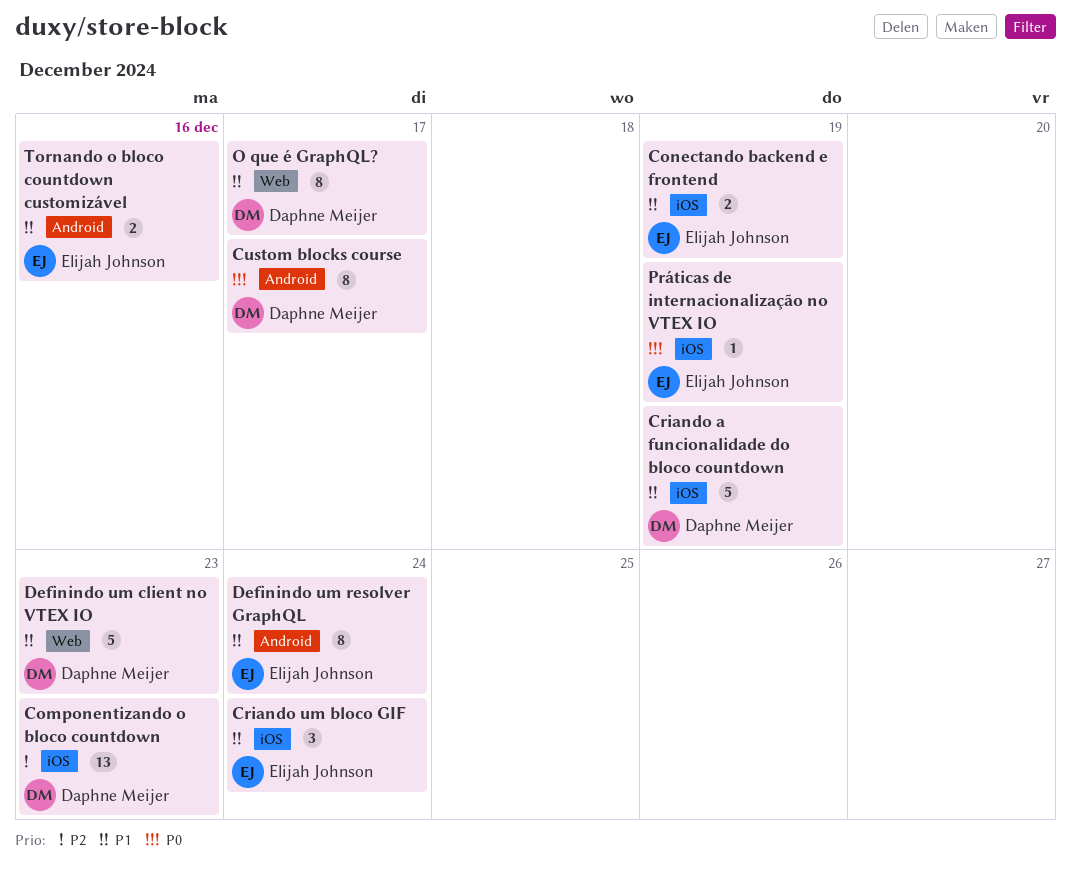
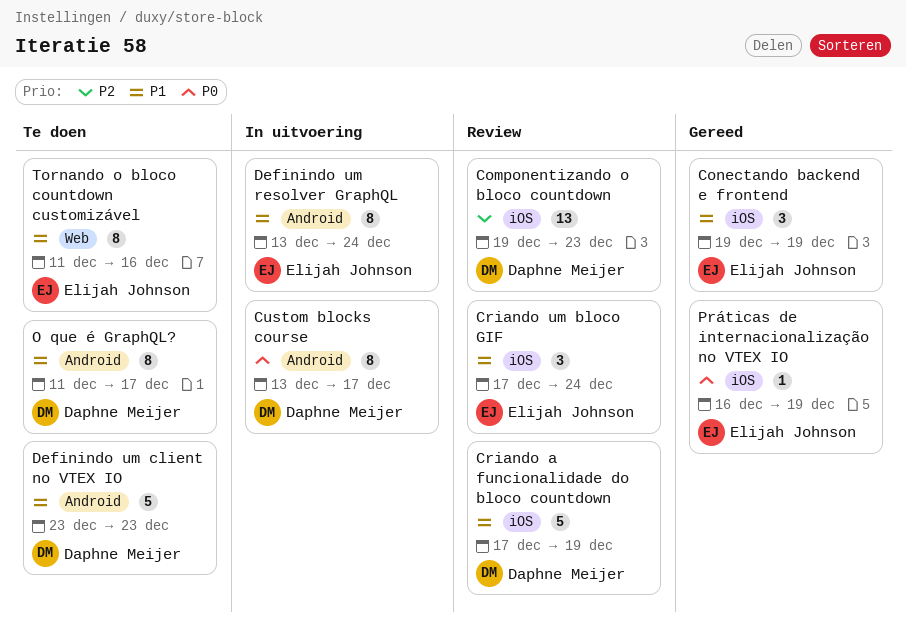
Conectando backend e frontend, estimate: 2 -> 3
Definindo um client no VTEX IO, label: Web -> Android
O que é GraphQL?, label: Web -> Android
Tornando o bloco countdown customizável, label: Android -> Web
Tornando o bloco countdown customizável, estimate: 2 -> 8

